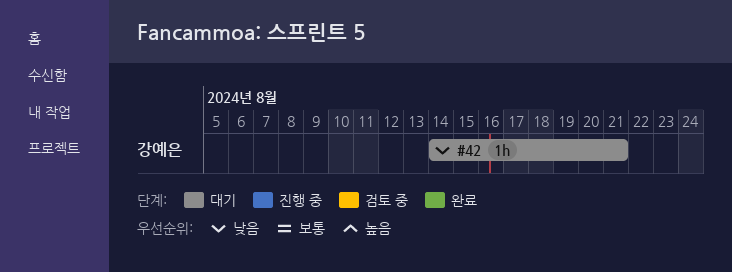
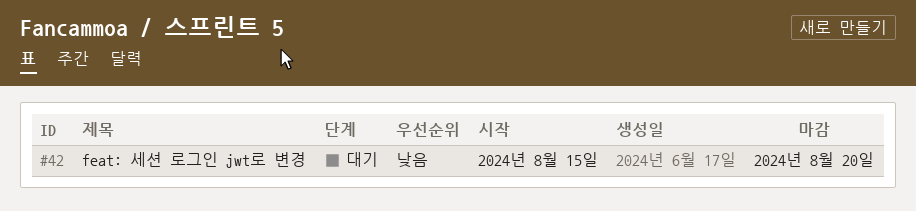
#42, start: Aug 14 -> Aug 15
#42, due: Aug 21 -> Aug 20

